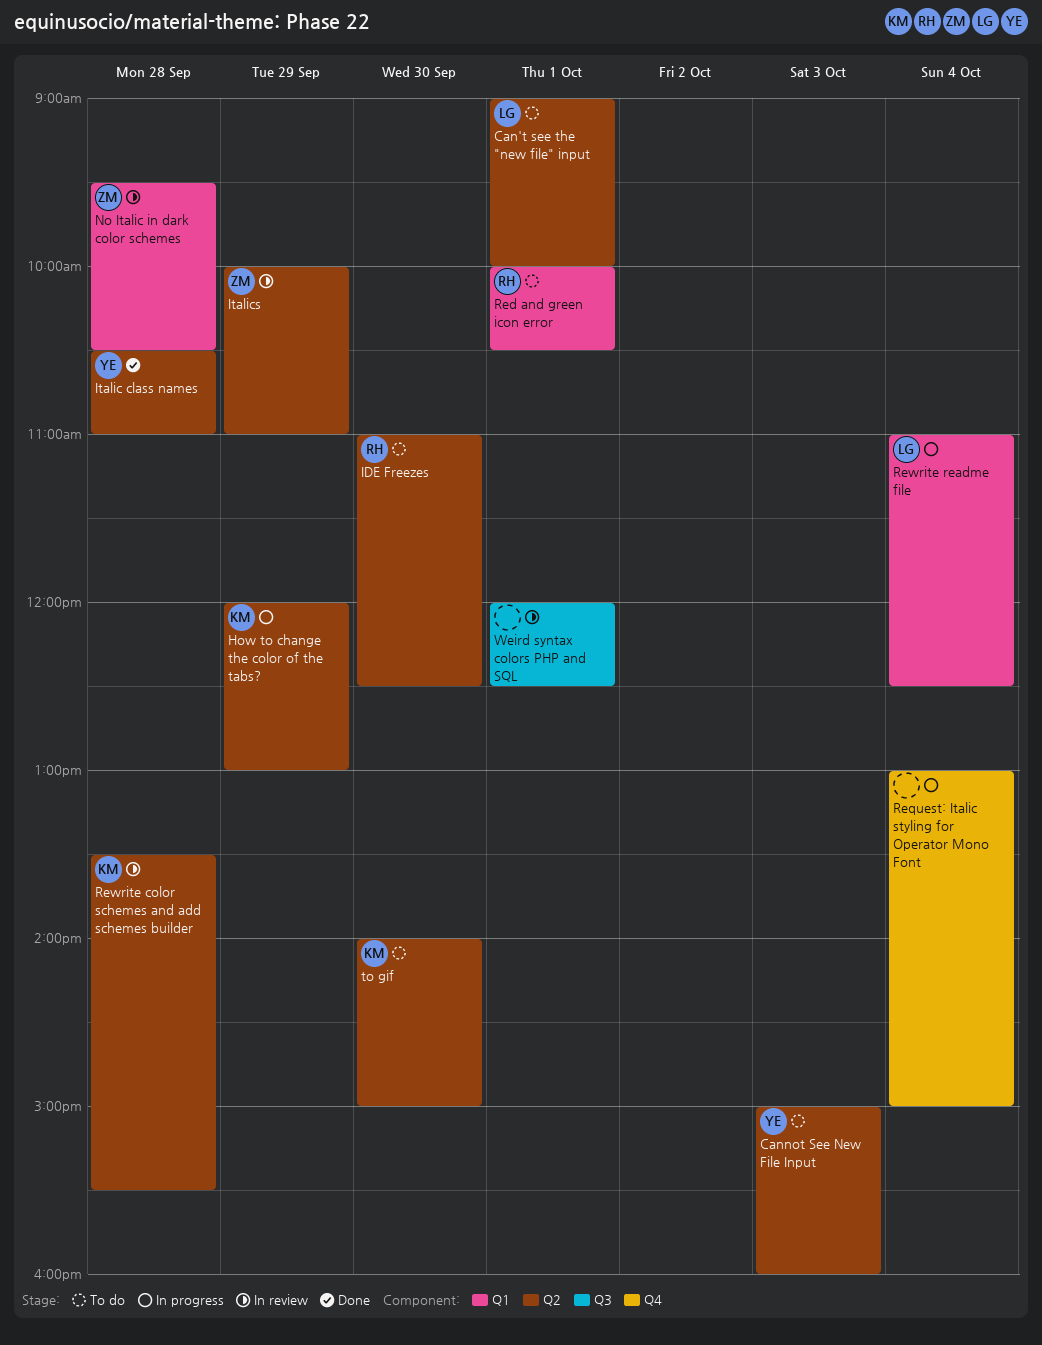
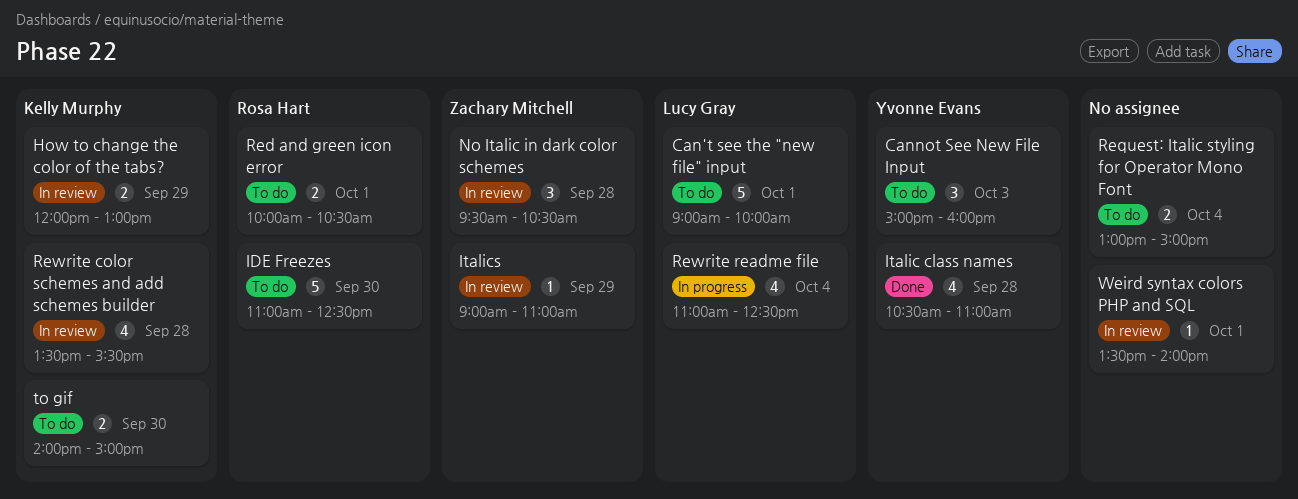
How to change the color of the tabs?, status: In progress -> In review
Italics, begins: 10:00 -> 09:00
Request: Italic styling for Operator Mono Font, status: In progress -> To do
Weird syntax colors PHP and SQL, begins: 12:00 -> 13:30
Weird syntax colors PHP and SQL, ends: 12:30 -> 14:00

